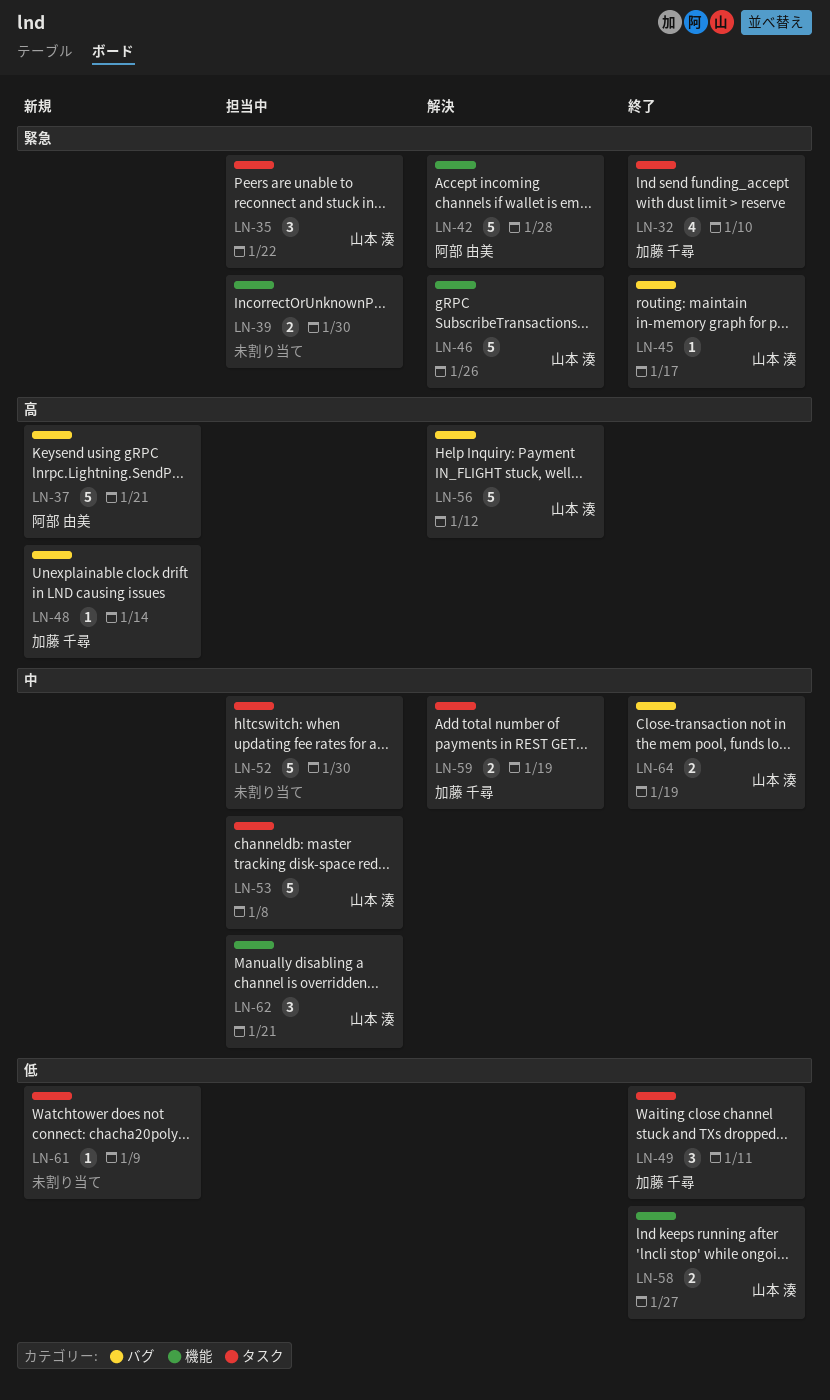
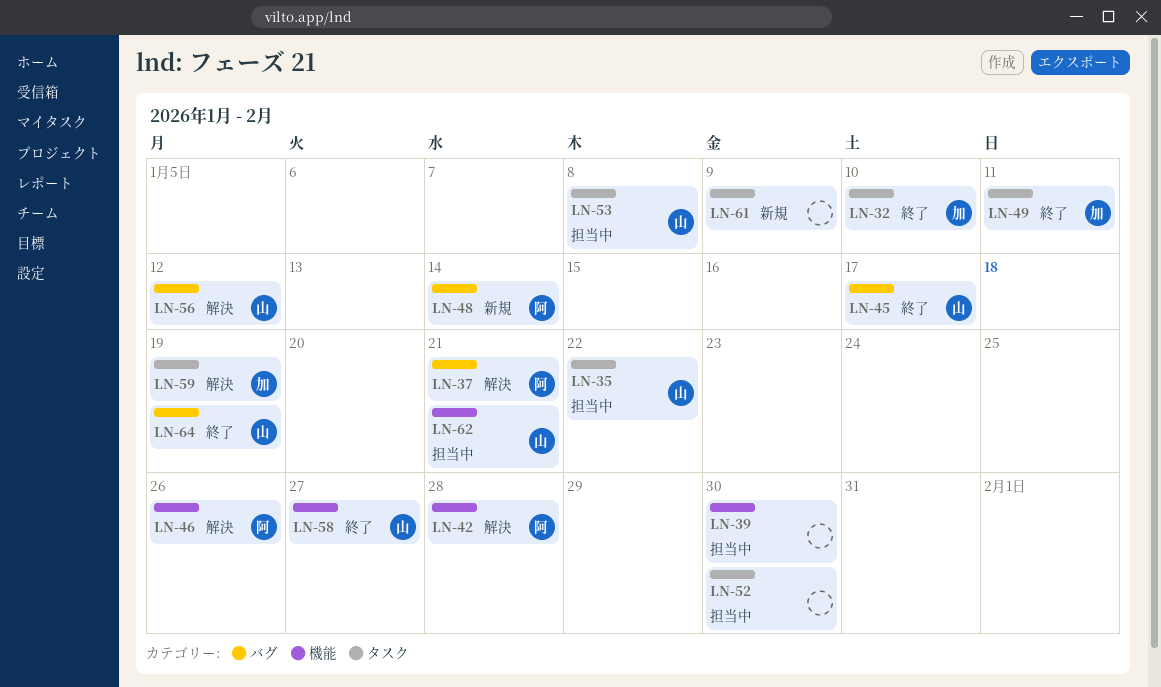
LN-37, status: 新規 -> 解決
LN-46, owner: 山本 湊 -> 阿部 由美
LN-48, owner: 加藤 千尋 -> 阿部 由美

